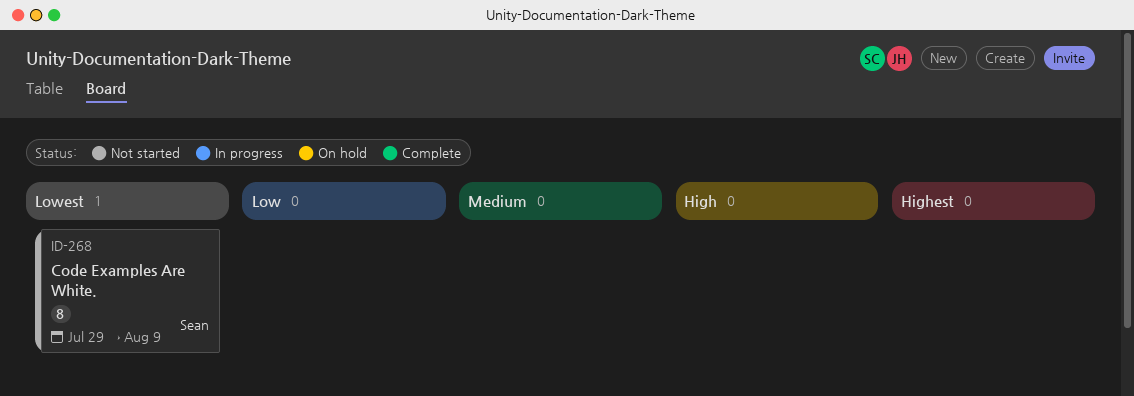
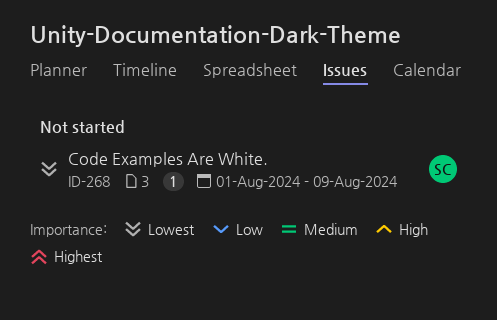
ID-268, estimate: 8 -> 1
ID-268, start: Jul 29 -> Aug 1

